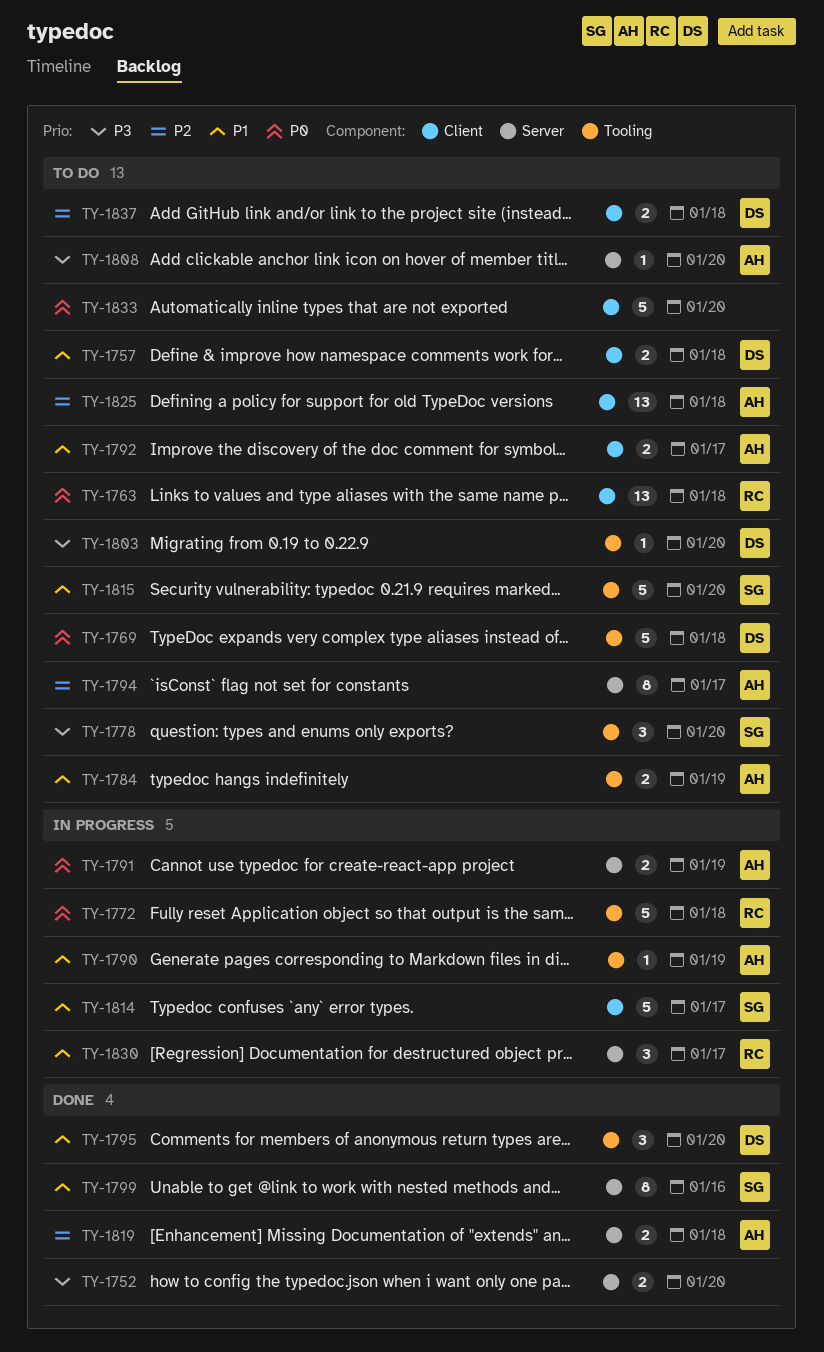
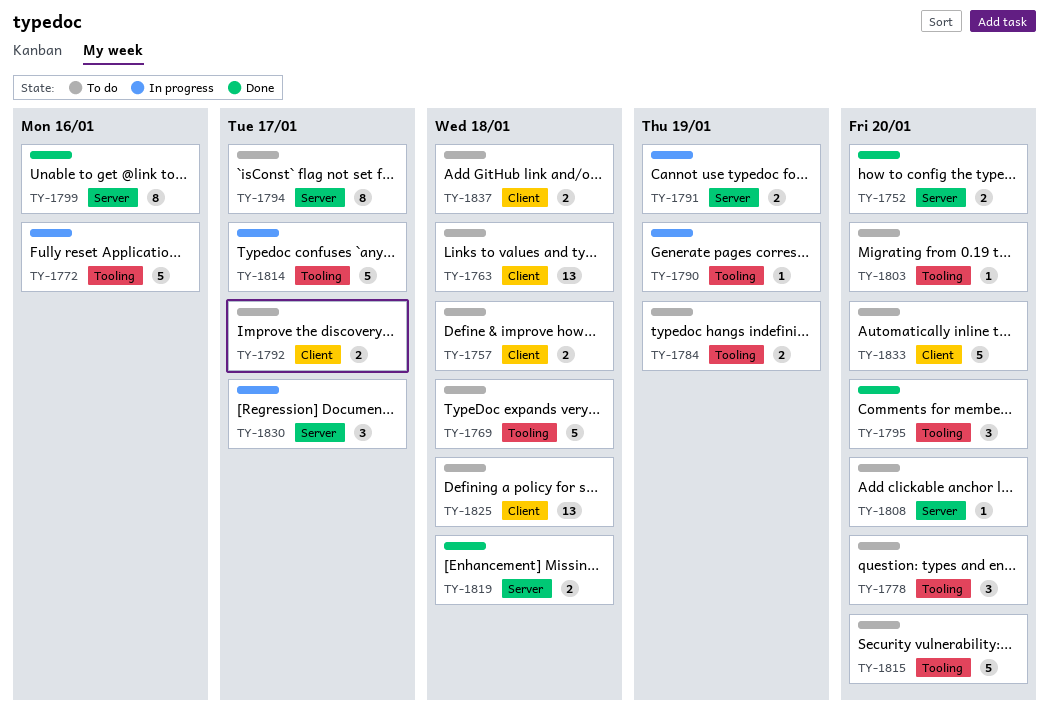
TY-1772, due: Jan 18 -> Jan 16
TY-1814, label: Client -> Tooling

